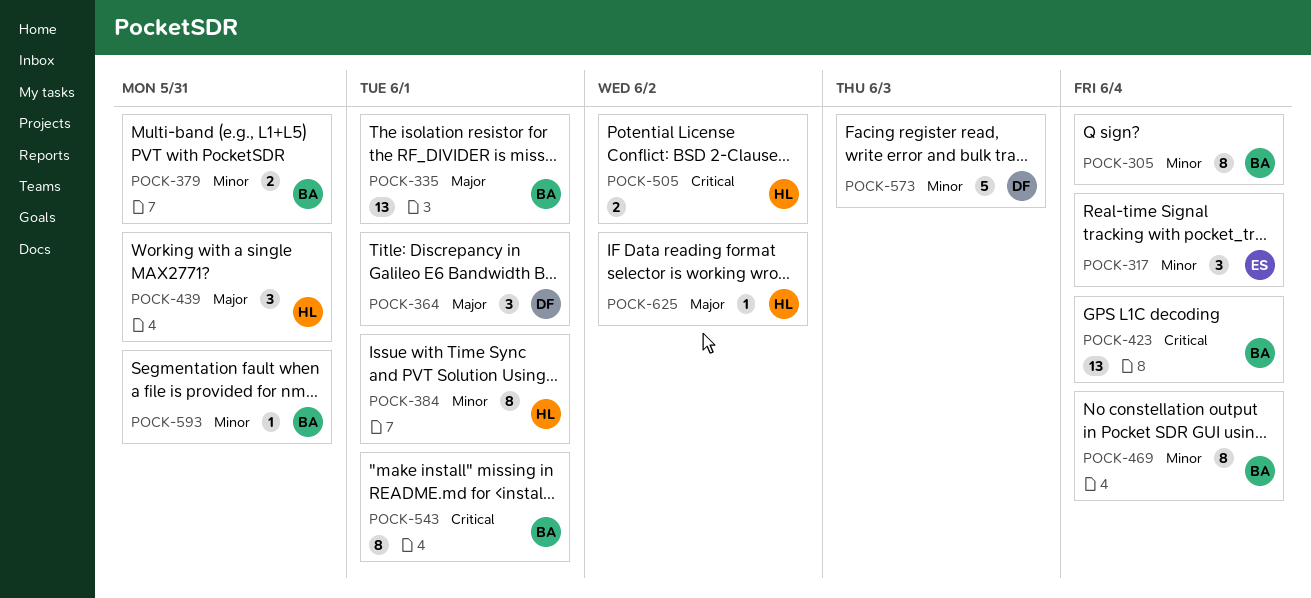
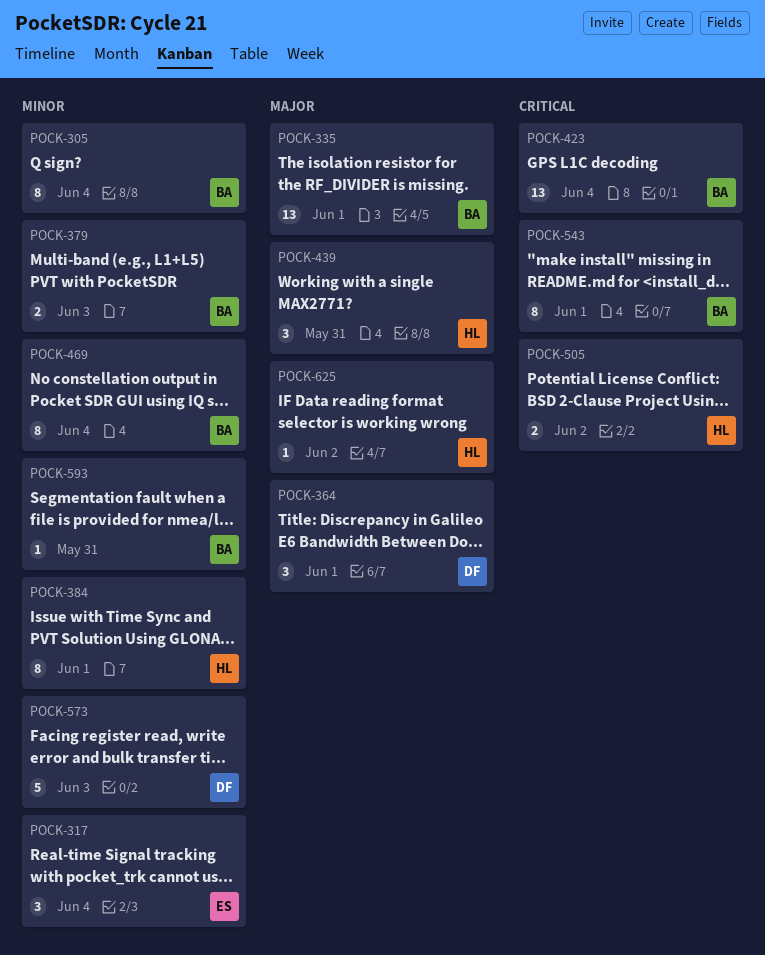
POCK-379, due: May 31 -> Jun 3

